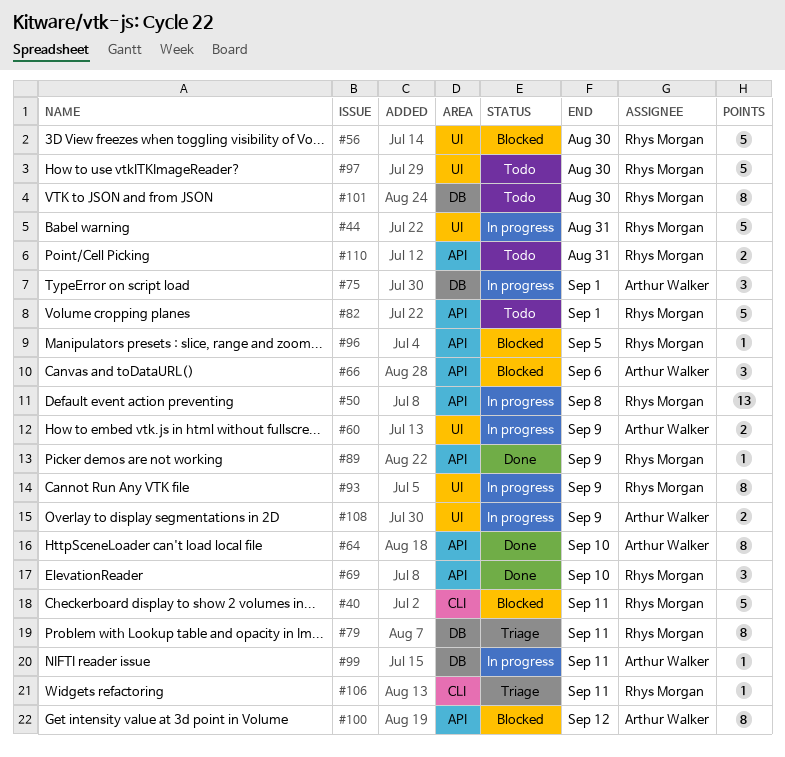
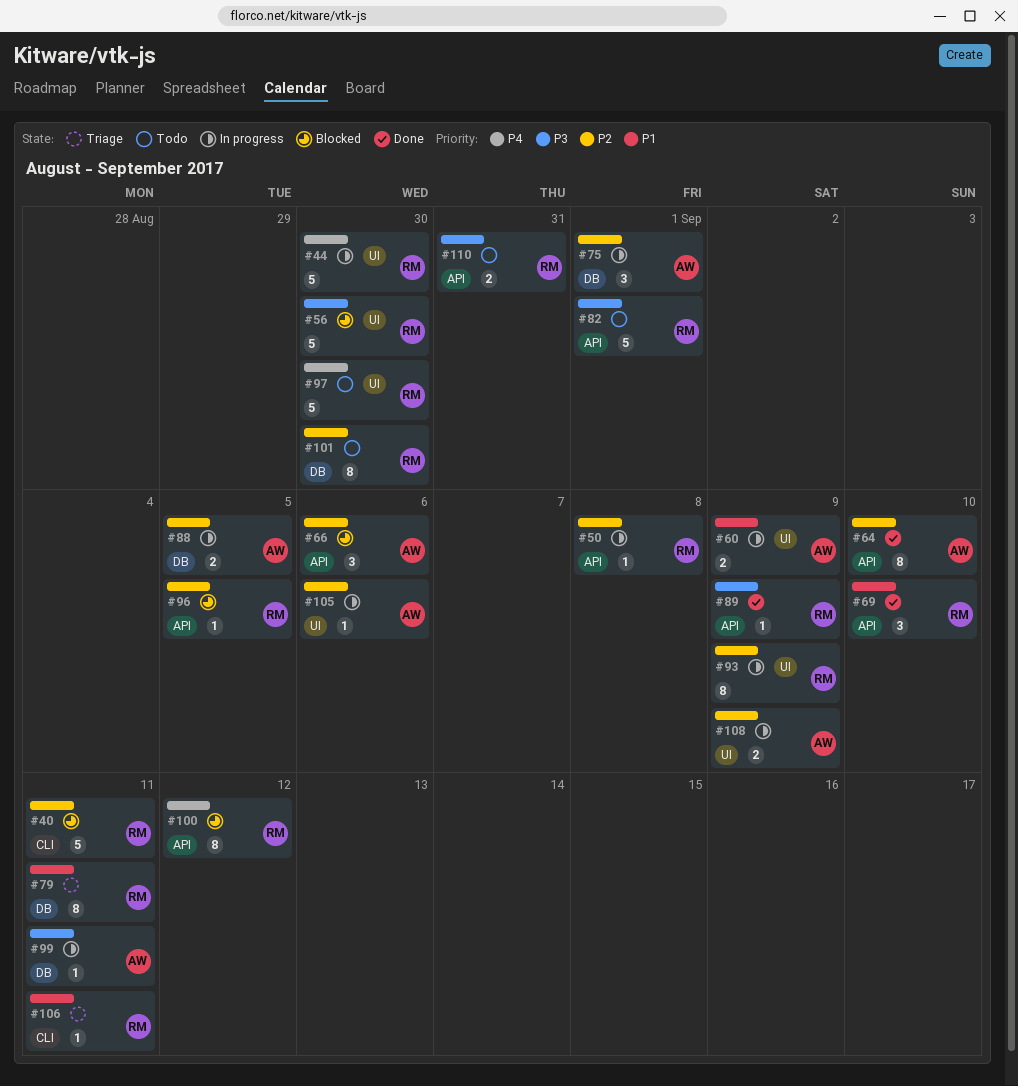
#44, due: Aug 31 -> Aug 30
#50, estimate: 13 -> 1
#88: none -> present
#100, owner: Arthur Walker -> Rhys Morgan
#105: none -> present

